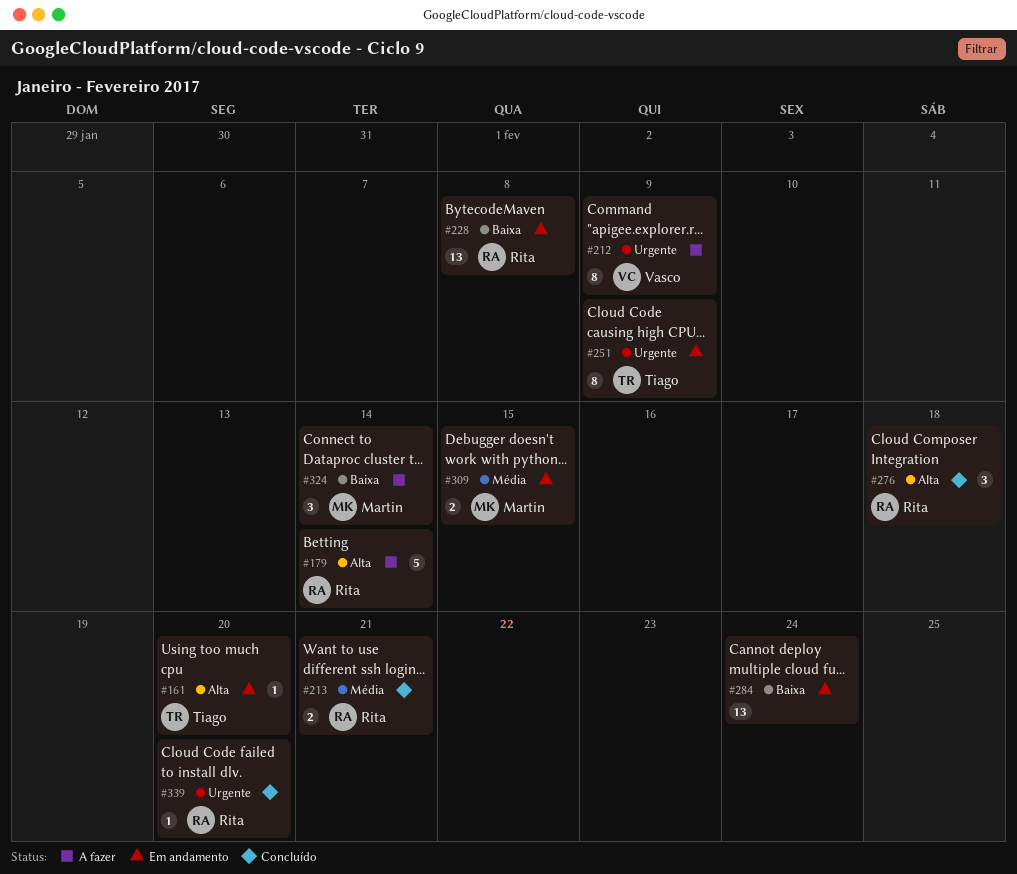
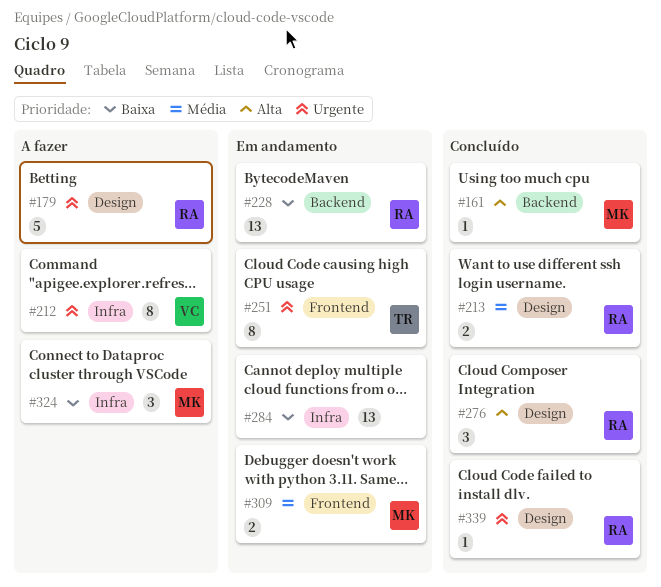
#161, status: Em andamento -> Concluído
#161, owner: Tiago -> Martin
#179, priority: Alta -> Urgente

